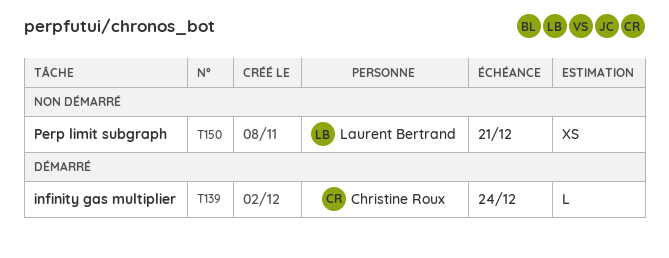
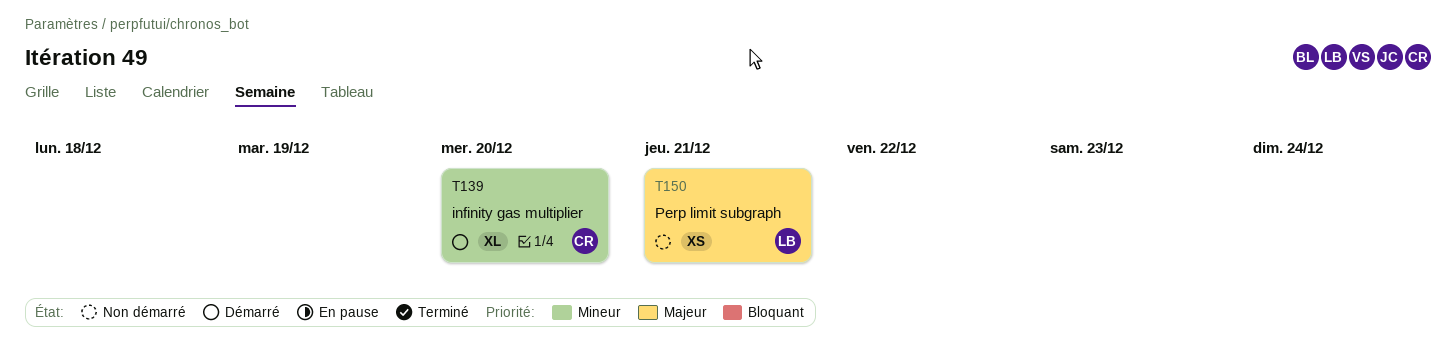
T139, estimate: L -> XL
T139, due: Dec 24 -> Dec 20

